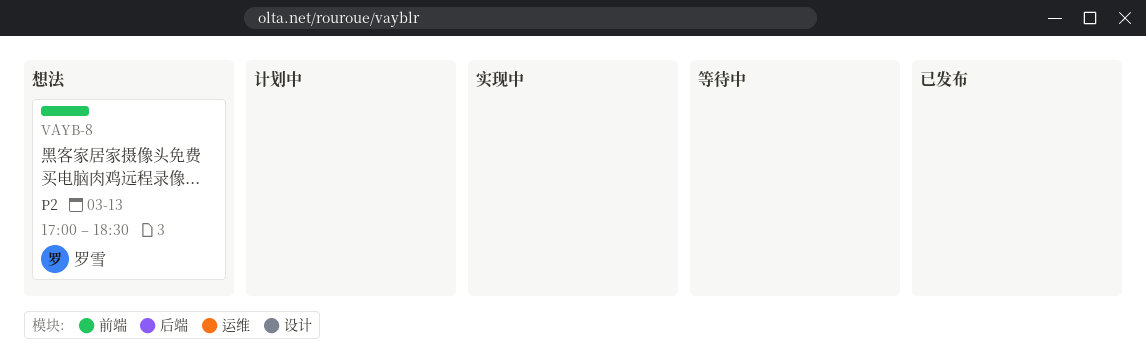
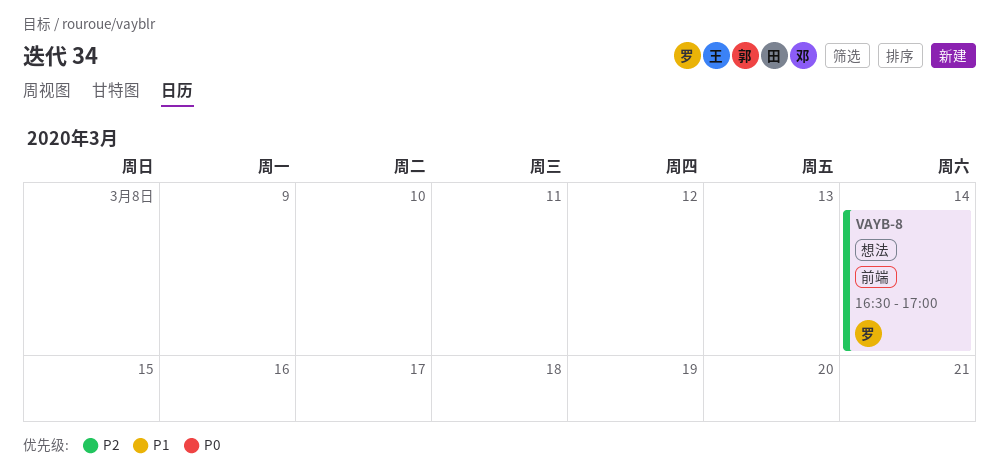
VAYB-8, day: Mar 13 -> Mar 14
VAYB-8, begins: 17:00 -> 16:30
VAYB-8, ends: 18:30 -> 17:00

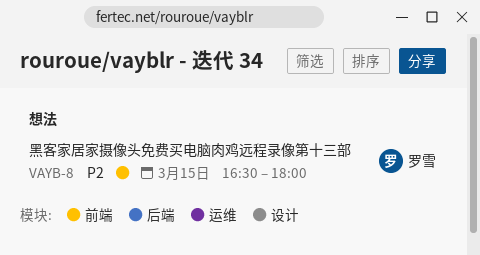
VAYB-8, day: Mar 14 -> Mar 15
VAYB-8, ends: 17:00 -> 18:00

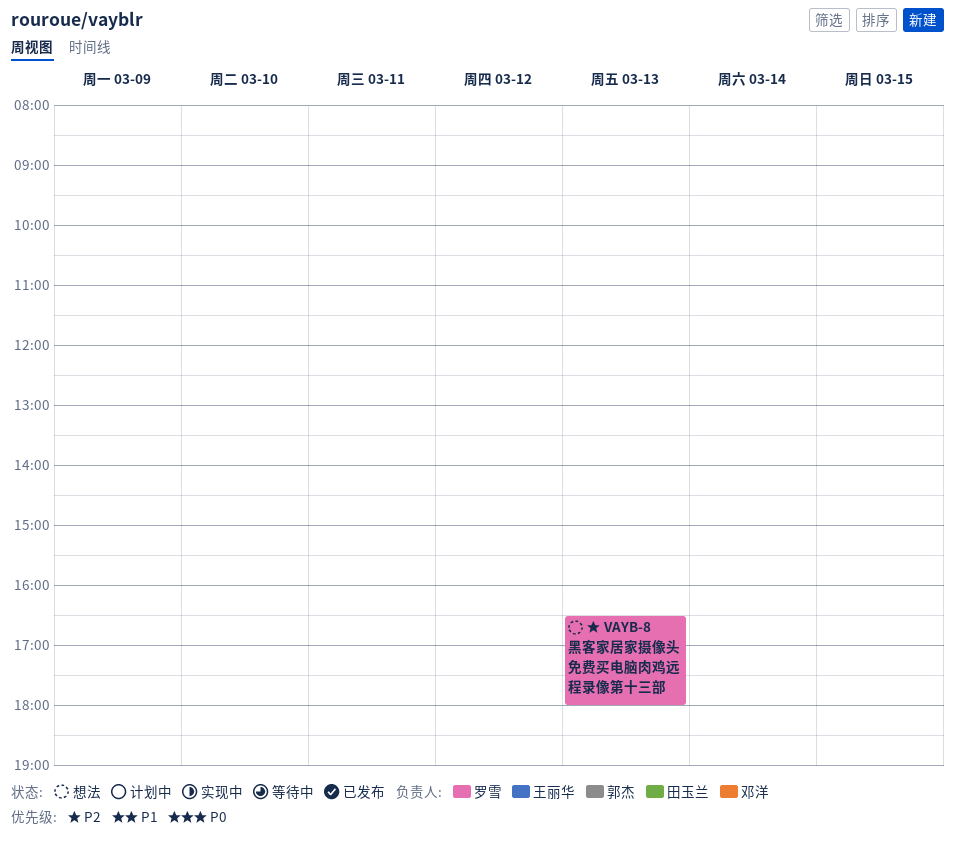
VAYB-8, day: Mar 15 -> Mar 13

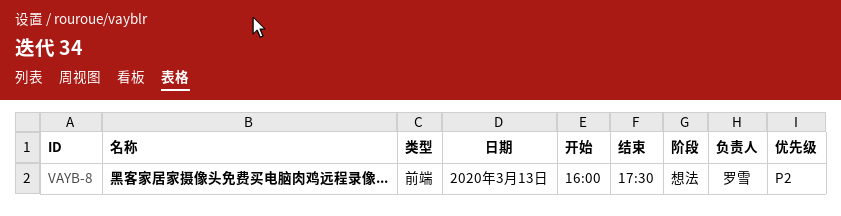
VAYB-8, begins: 16:30 -> 16:00
VAYB-8, ends: 18:00 -> 17:30

